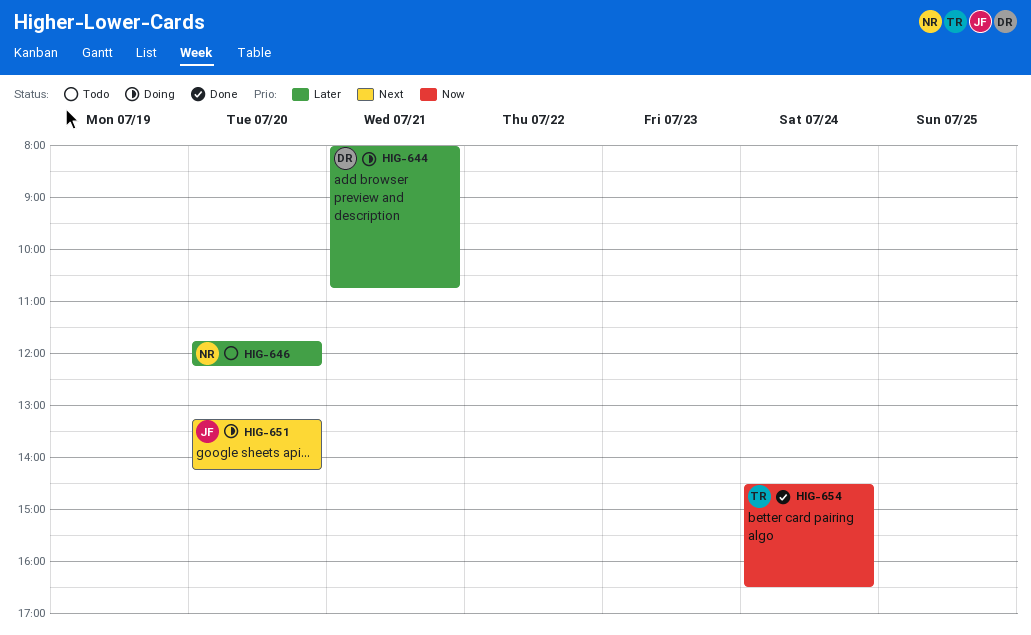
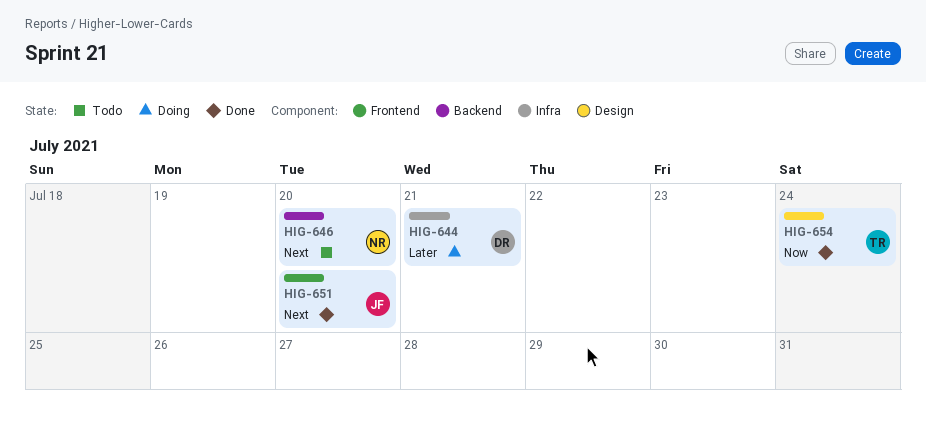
HIG-646, priority: Later -> Next
HIG-651, status: Doing -> Done

